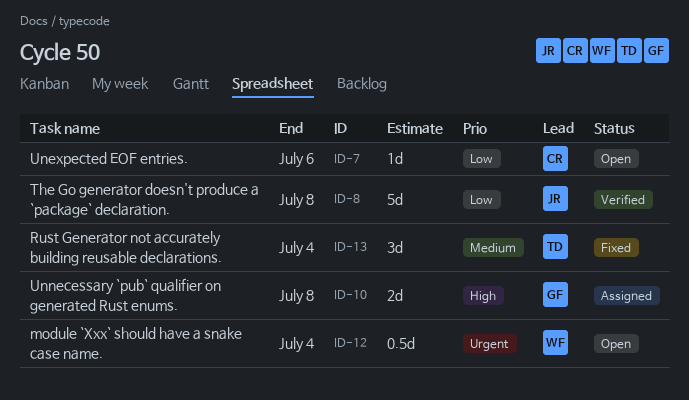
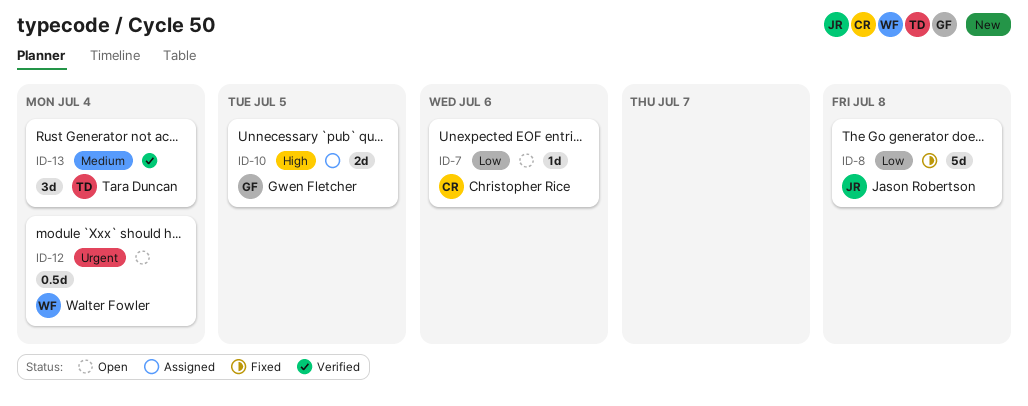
ID-8, status: Verified -> Fixed
ID-10, due: Jul 8 -> Jul 5
ID-13, status: Fixed -> Verified

